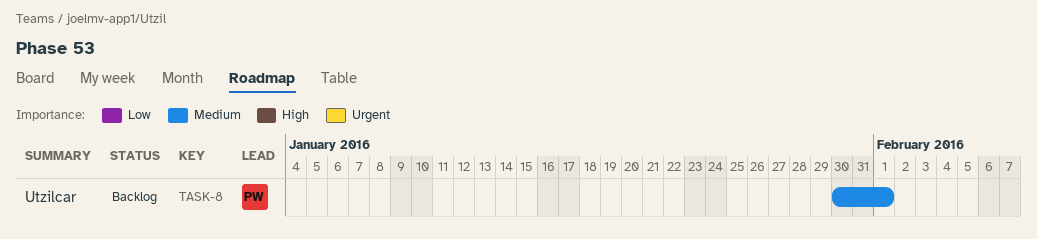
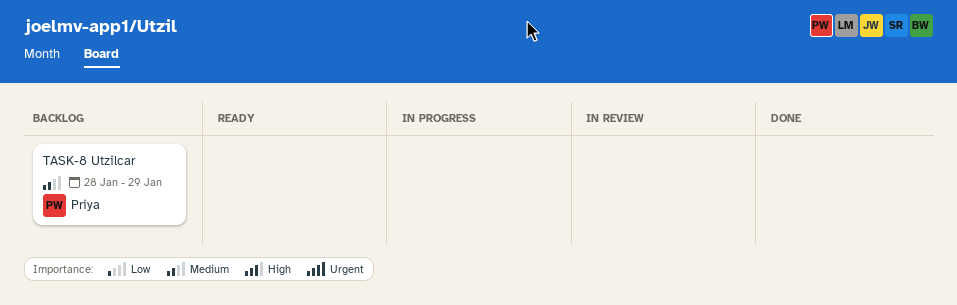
TASK-8, start: Jan 30 -> Jan 28
TASK-8, due: Feb 1 -> Jan 29

